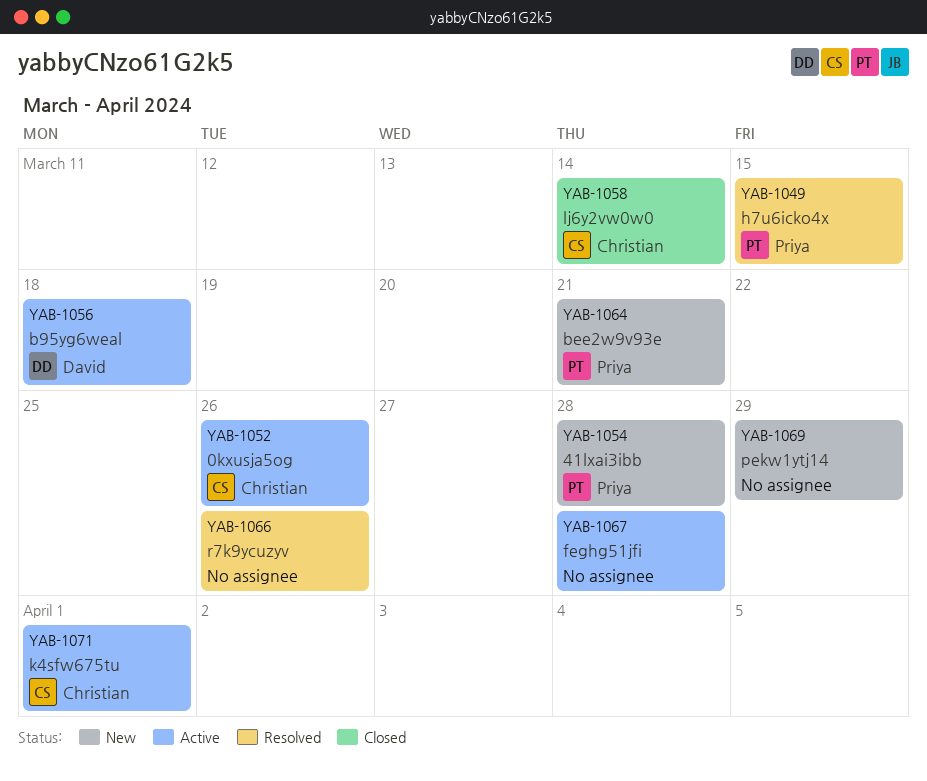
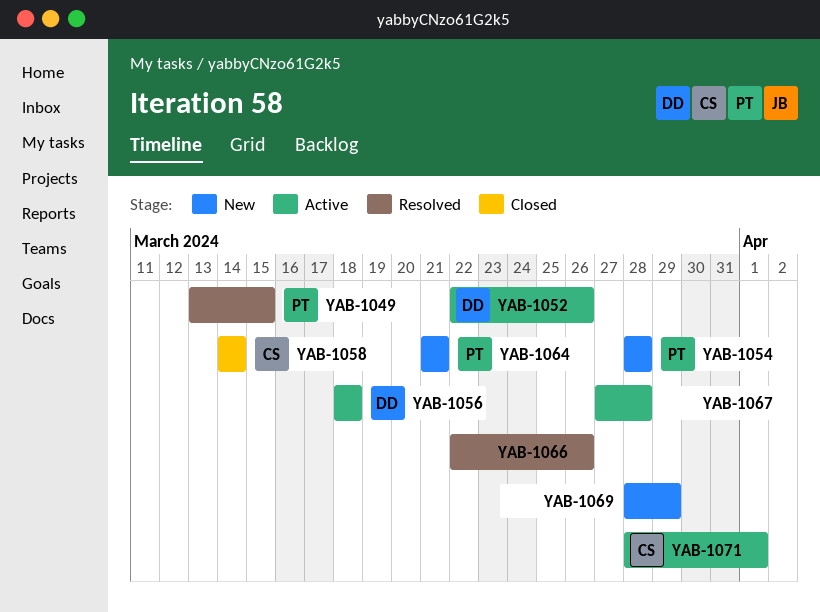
YAB-1052, owner: Christian -> David

